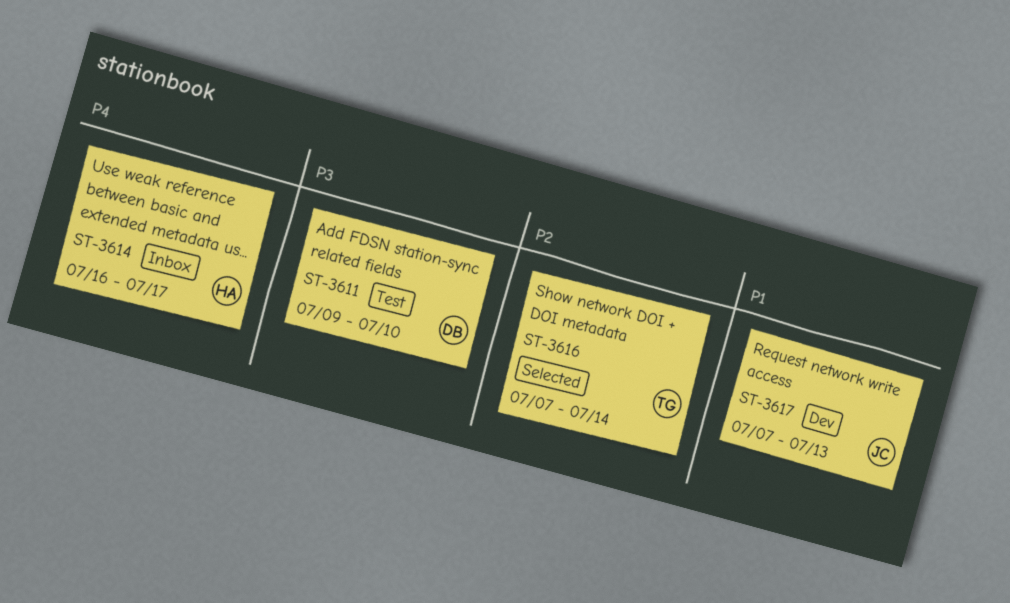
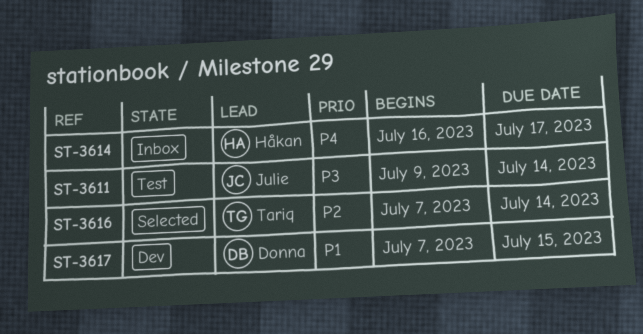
ST-3611, owner: Donna -> Julie
ST-3611, due: Jul 10 -> Jul 14
ST-3617, owner: Julie -> Donna
ST-3617, due: Jul 13 -> Jul 15

